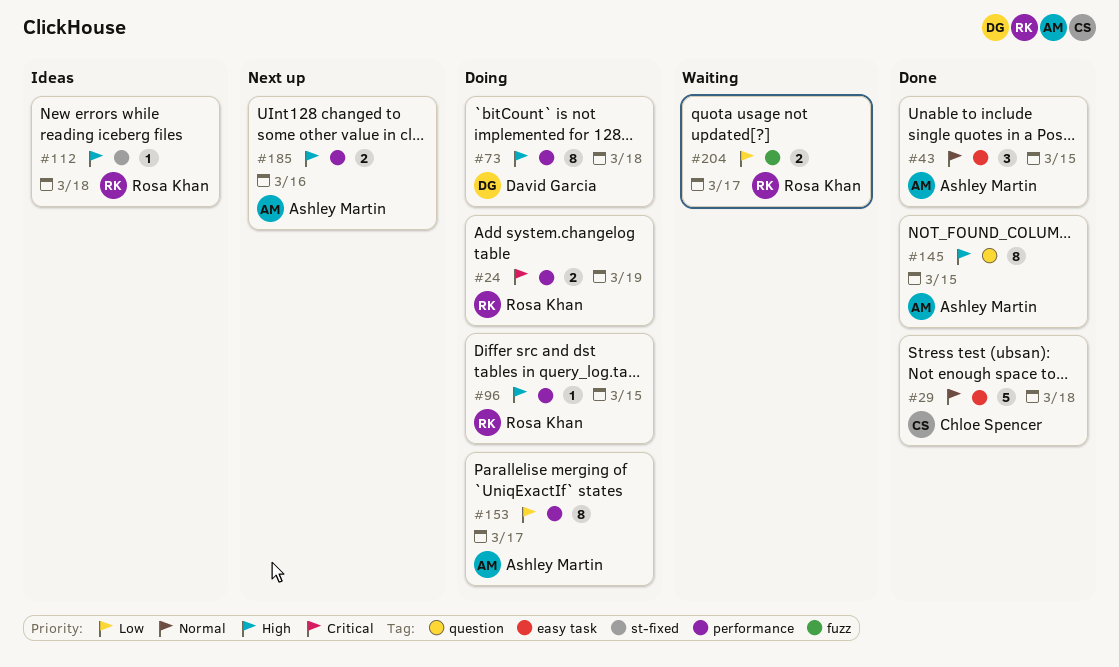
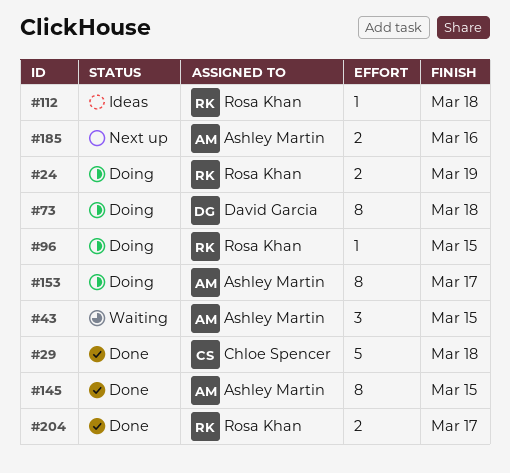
#43, status: Done -> Waiting
#204, status: Waiting -> Done

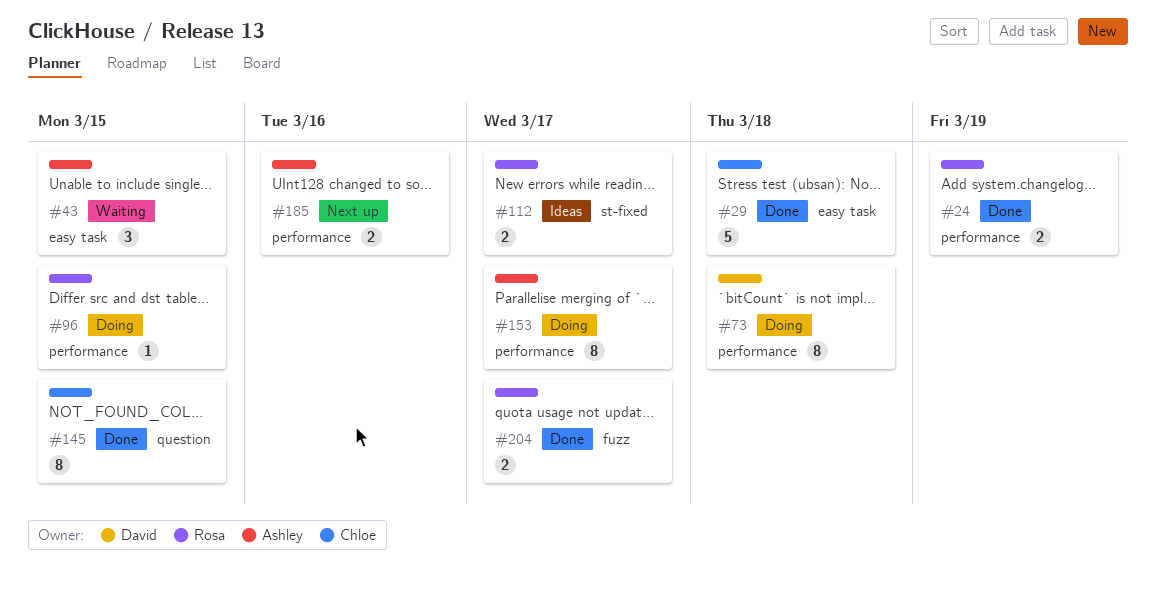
#24, status: Doing -> Done
#112, estimate: 1 -> 2
#112, due: Mar 18 -> Mar 17
#145, owner: Ashley Martin -> Chloe Spencer

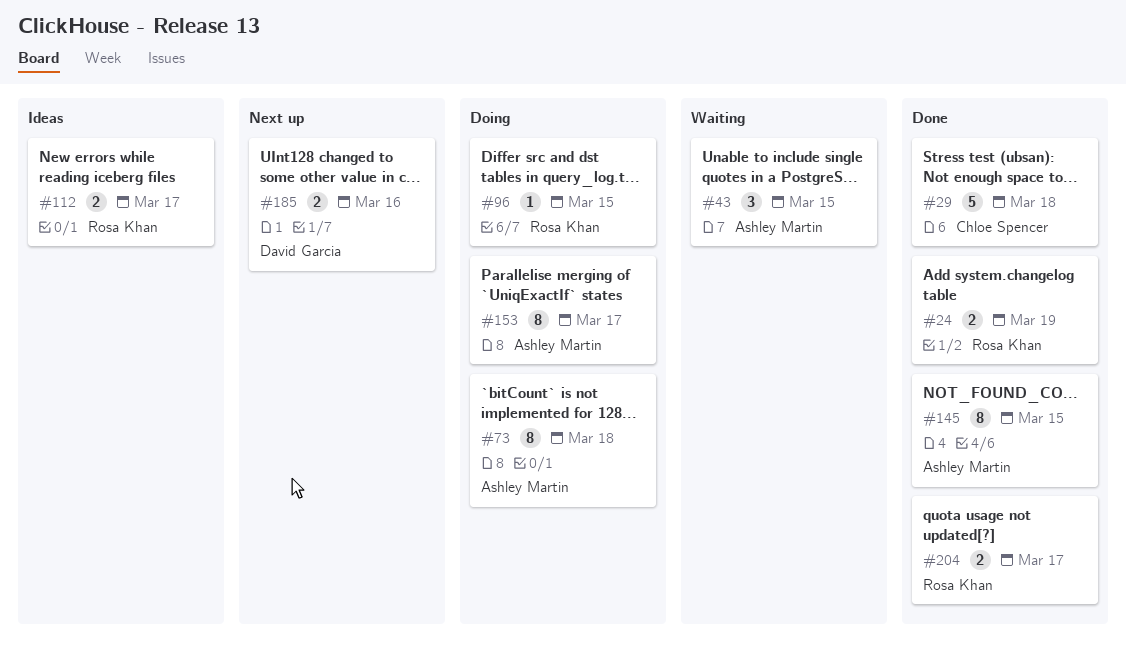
#73, owner: David Garcia -> Ashley Martin
#145, owner: Chloe Spencer -> Ashley Martin
#185, owner: Ashley Martin -> David Garcia

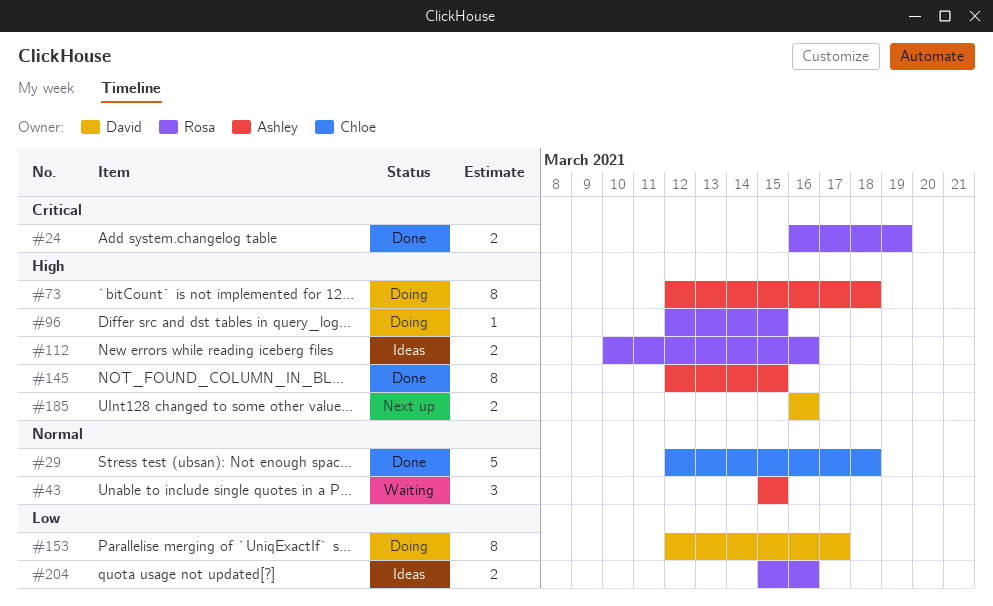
#112, due: Mar 17 -> Mar 16
#153, owner: Ashley Martin -> David Garcia
#204, status: Done -> Ideas
#204, due: Mar 17 -> Mar 16

